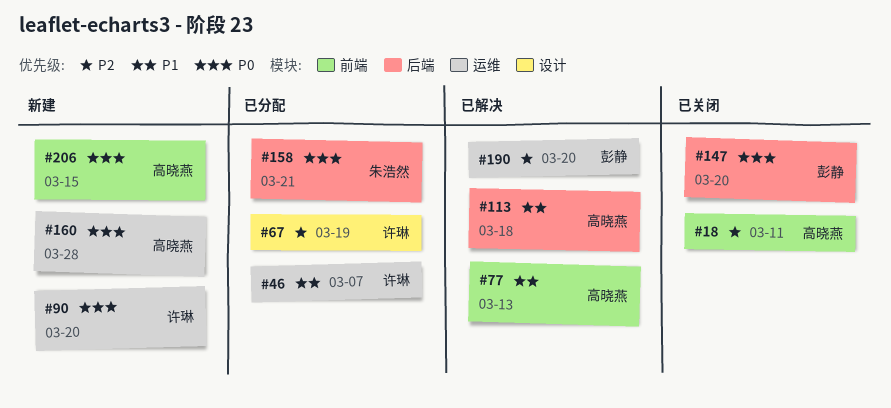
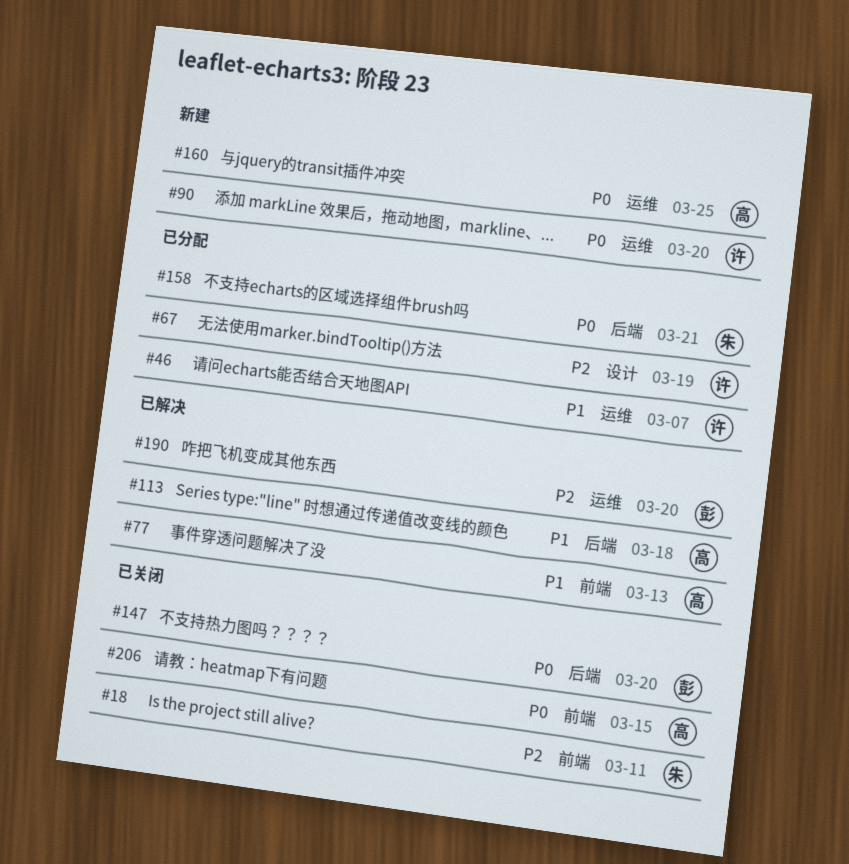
#18, owner: 高晓燕 -> 朱浩然
#160, due: Mar 28 -> Mar 25
#206, status: 新建 -> 已关闭

